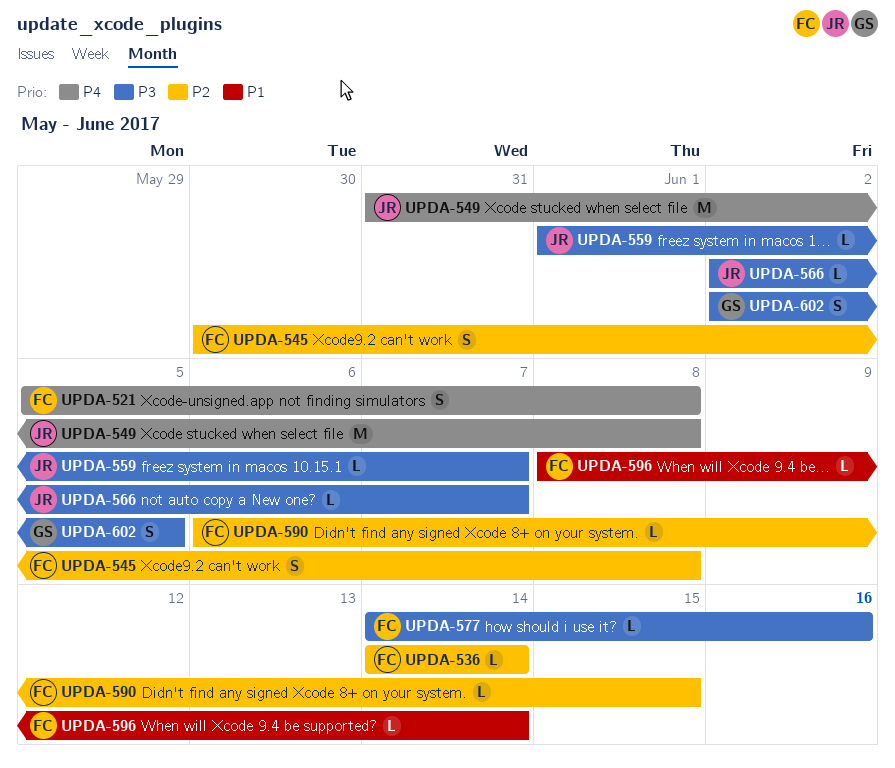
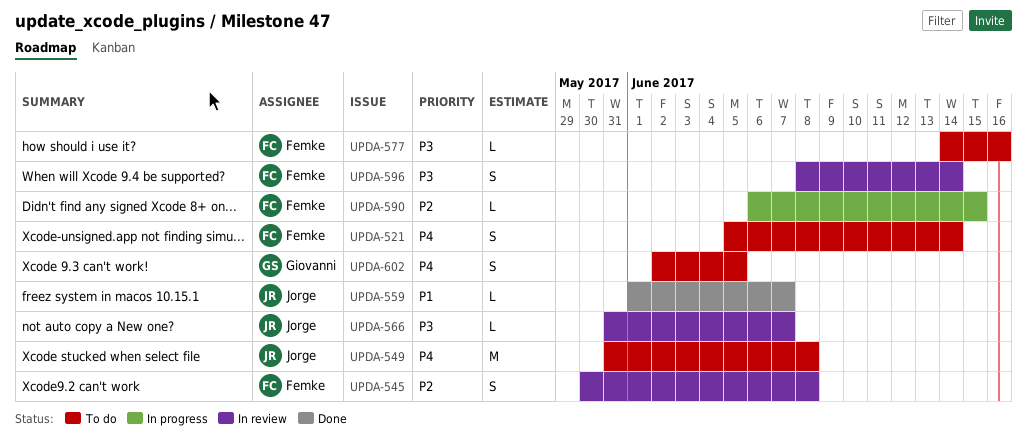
UPDA-521, due: Jun 8 -> Jun 14
UPDA-536: present -> none
UPDA-559, priority: P3 -> P1
UPDA-566, start: Jun 2 -> May 31
UPDA-596, priority: P1 -> P3
UPDA-596, estimate: L -> S
UPDA-602, priority: P3 -> P4

